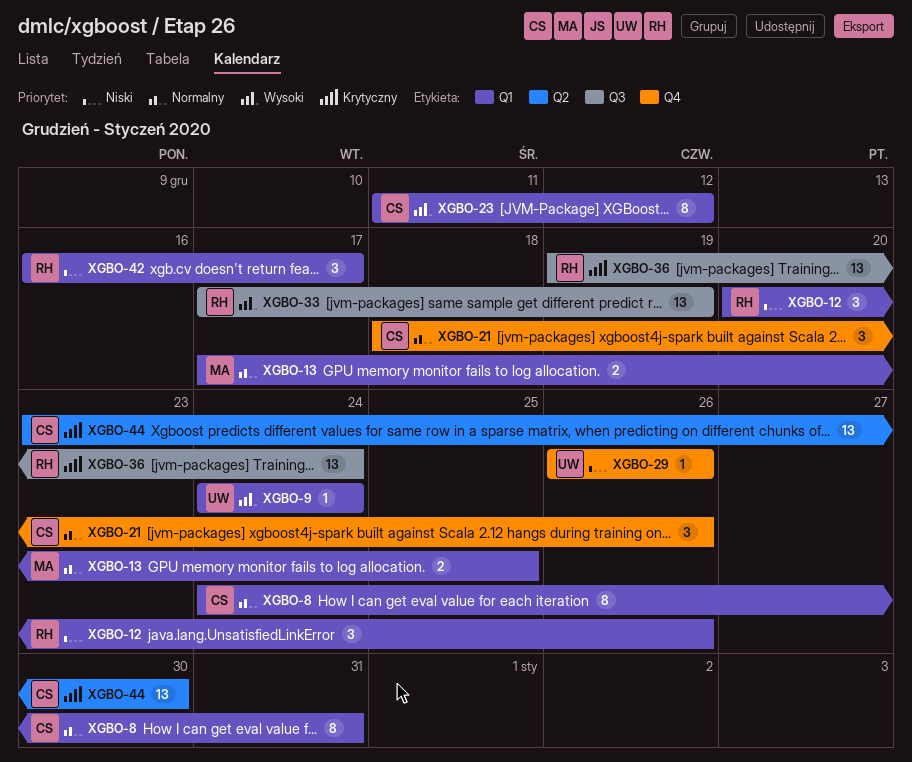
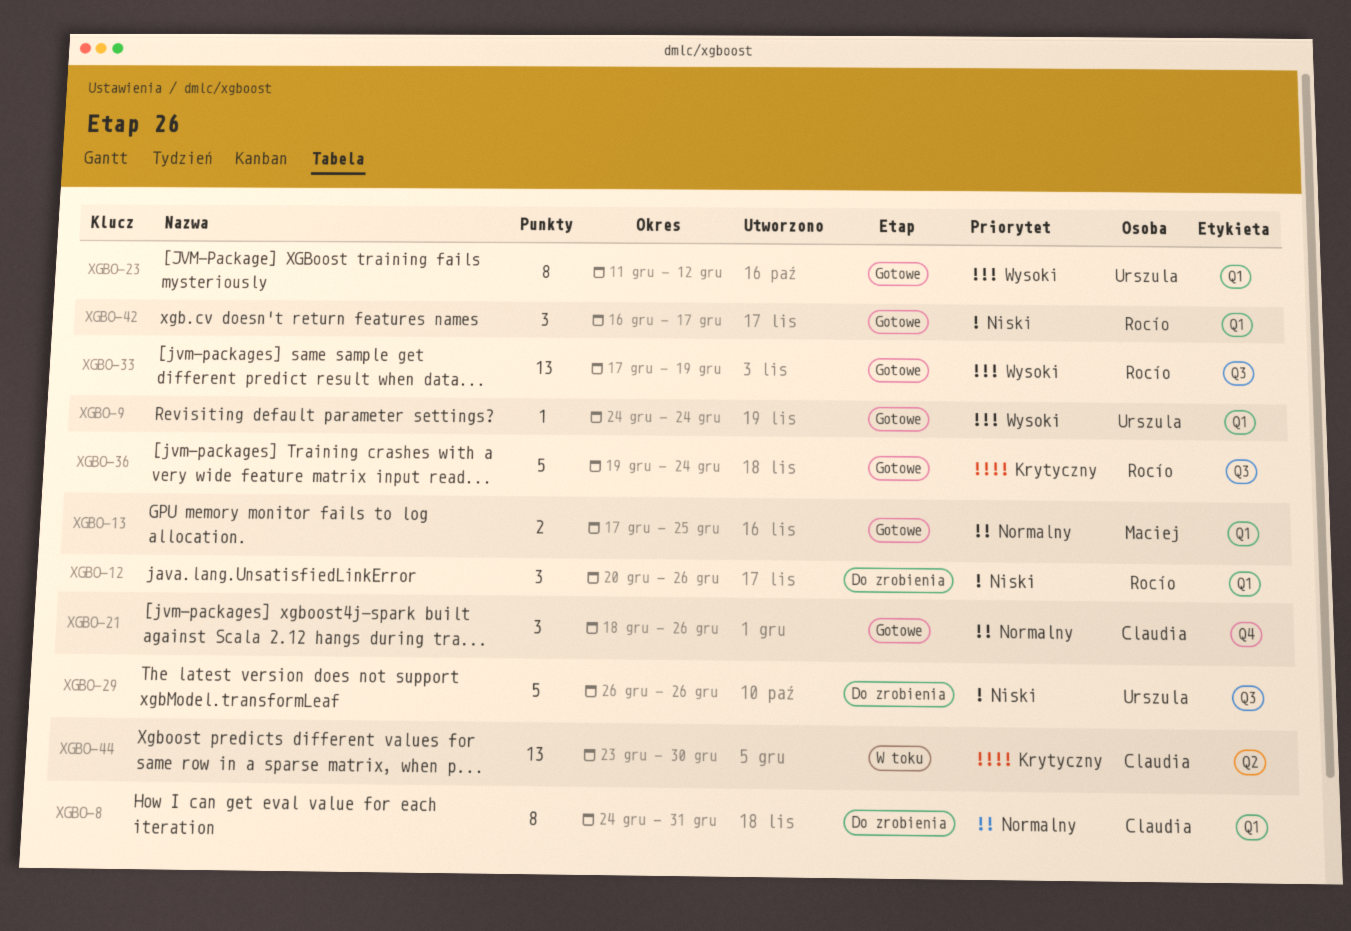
XGBO-23, owner: Claudia -> Urszula
XGBO-29, label: Q4 -> Q3
XGBO-29, estimate: 1 -> 5
XGBO-36, estimate: 13 -> 5

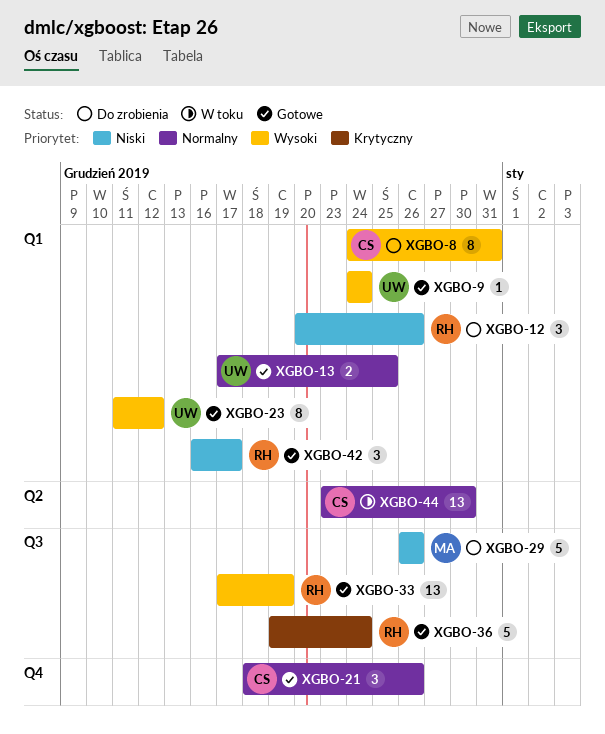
XGBO-8, priority: Normalny -> Wysoki
XGBO-13, owner: Maciej -> Urszula
XGBO-29, owner: Urszula -> Maciej
XGBO-44, priority: Krytyczny -> Normalny

